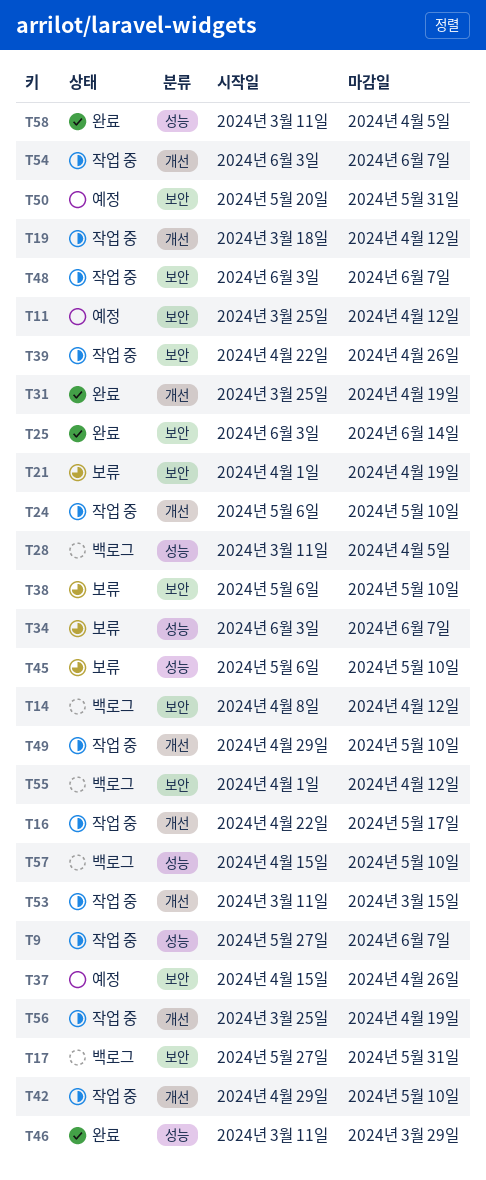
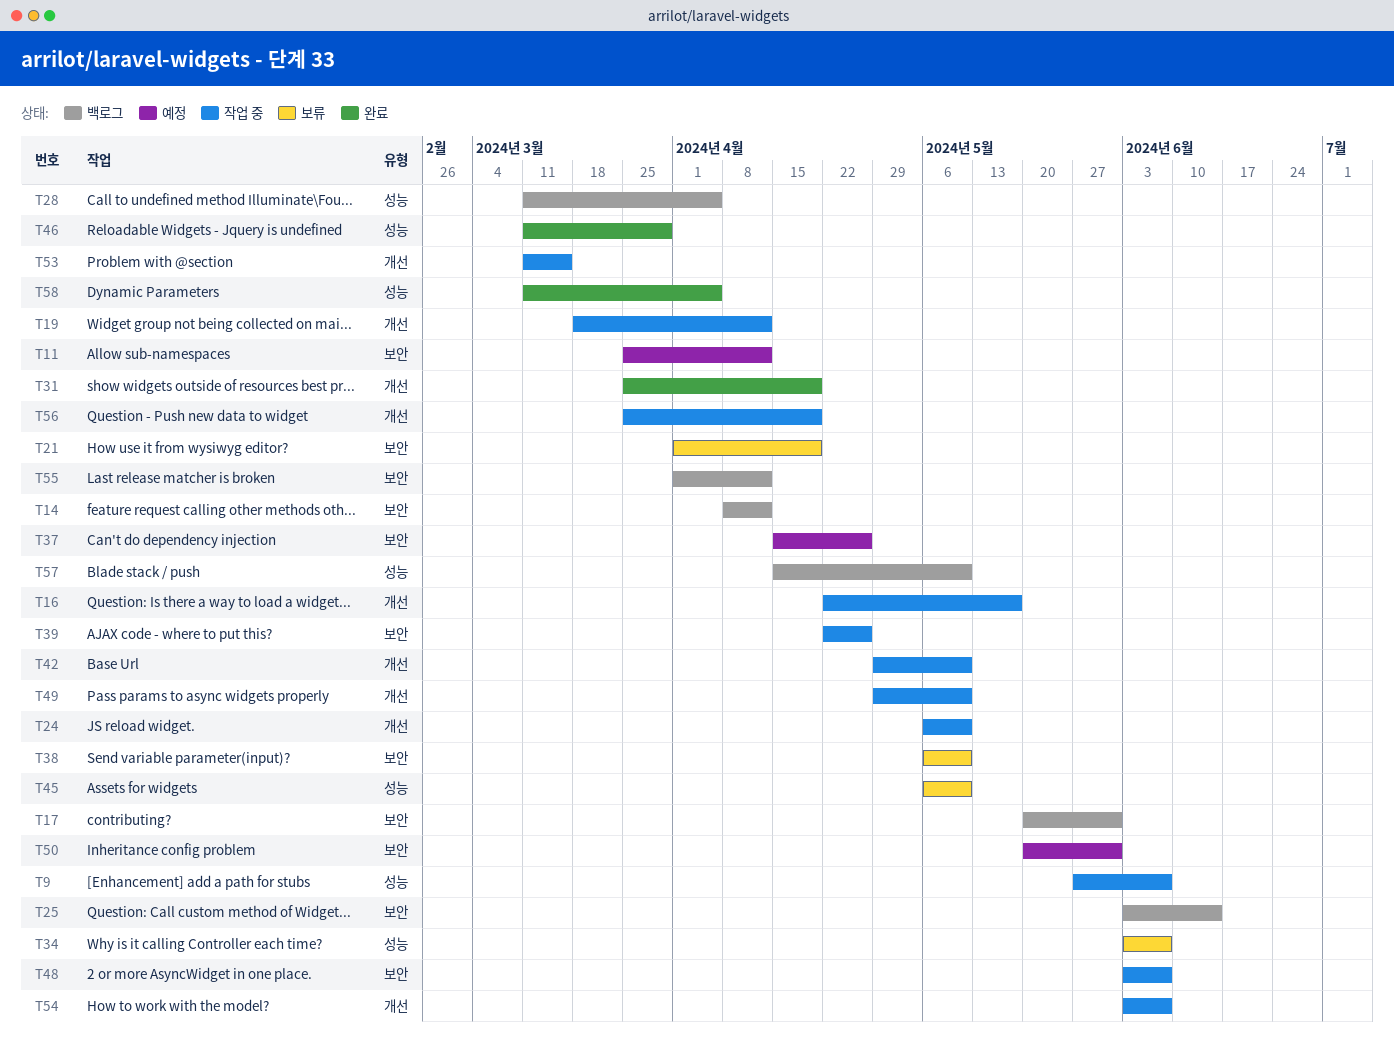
T17, start: May 27 -> May 20
T25, status: 완료 -> 백로그

